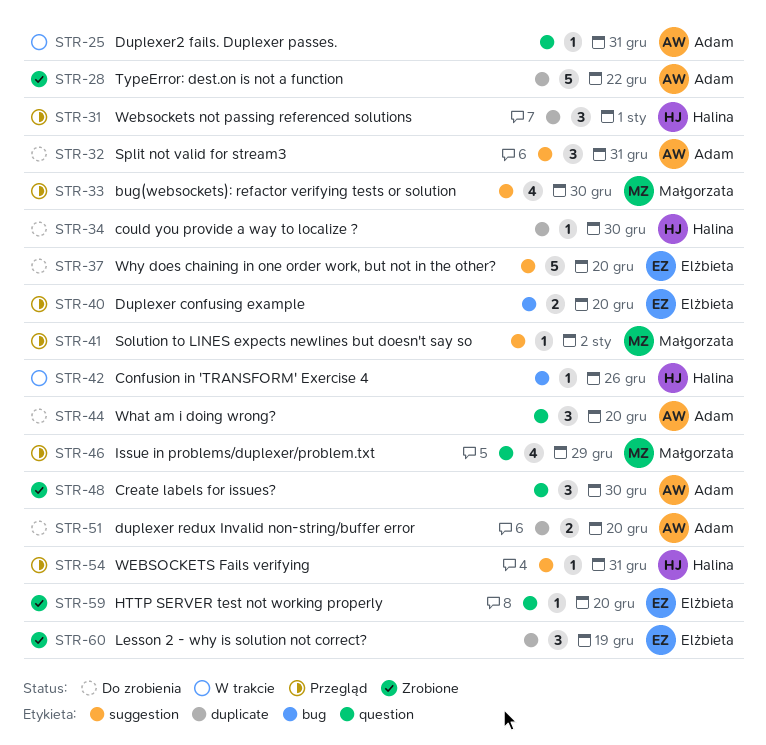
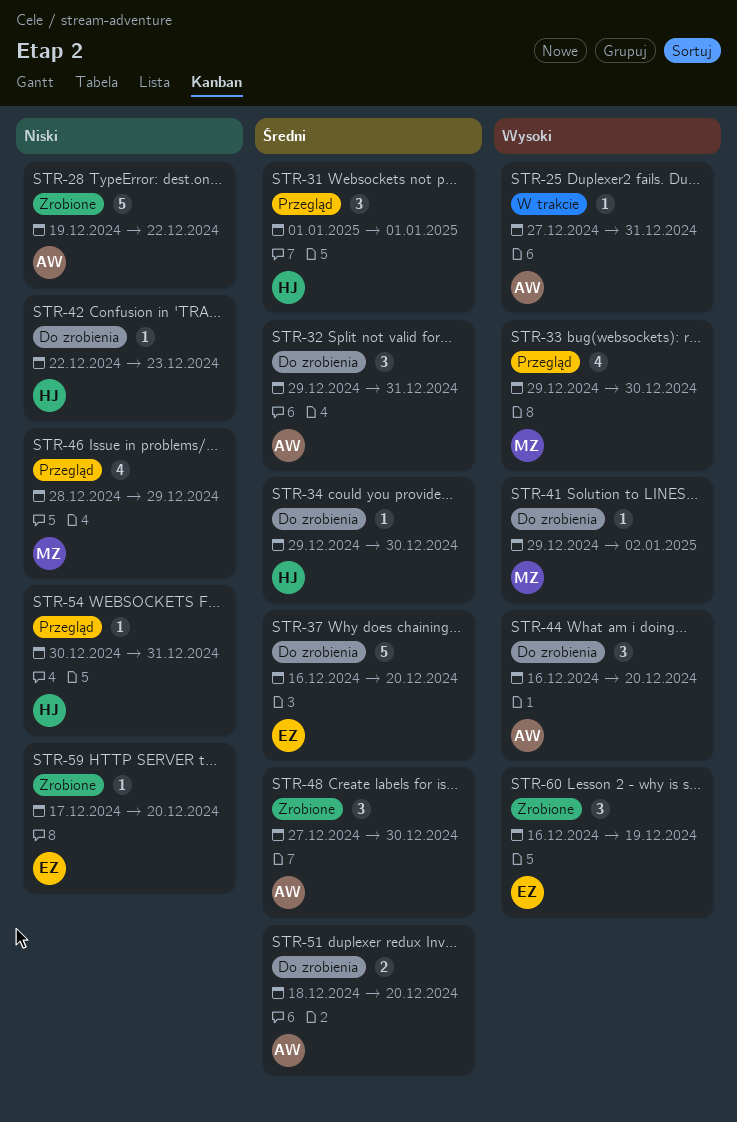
STR-40: present -> none
STR-41, status: Przegląd -> Do zrobienia
STR-42, status: W trakcie -> Do zrobienia
STR-42, due: Dec 26 -> Dec 23

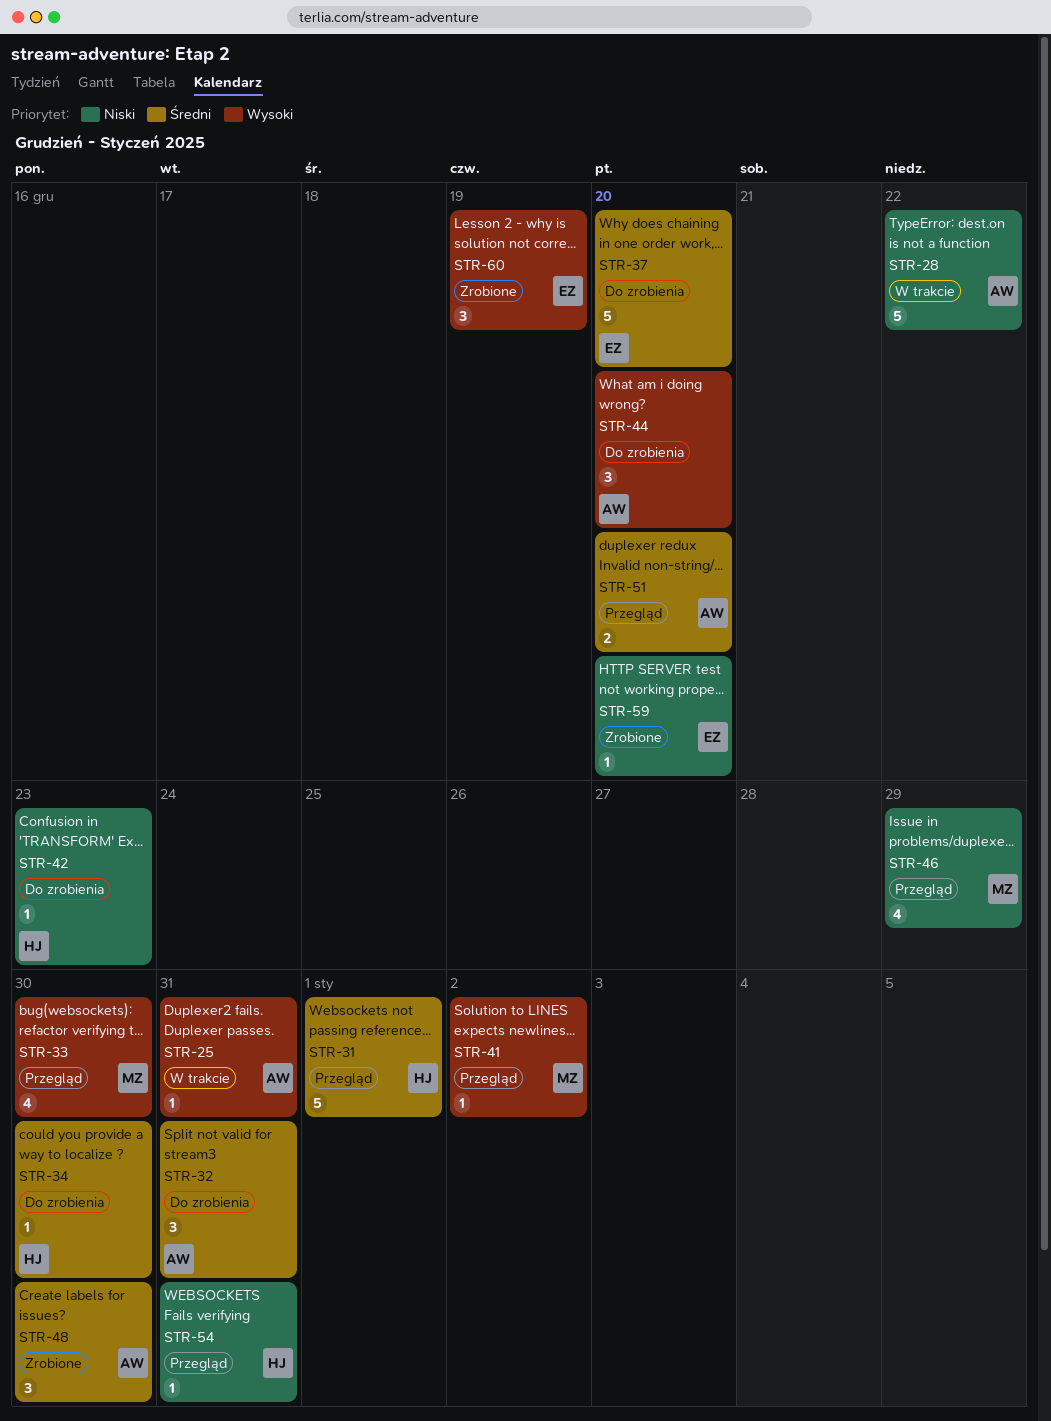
STR-28, status: Zrobione -> W trakcie
STR-31, estimate: 3 -> 5
STR-41, status: Do zrobienia -> Przegląd
STR-51, status: Do zrobienia -> Przegląd

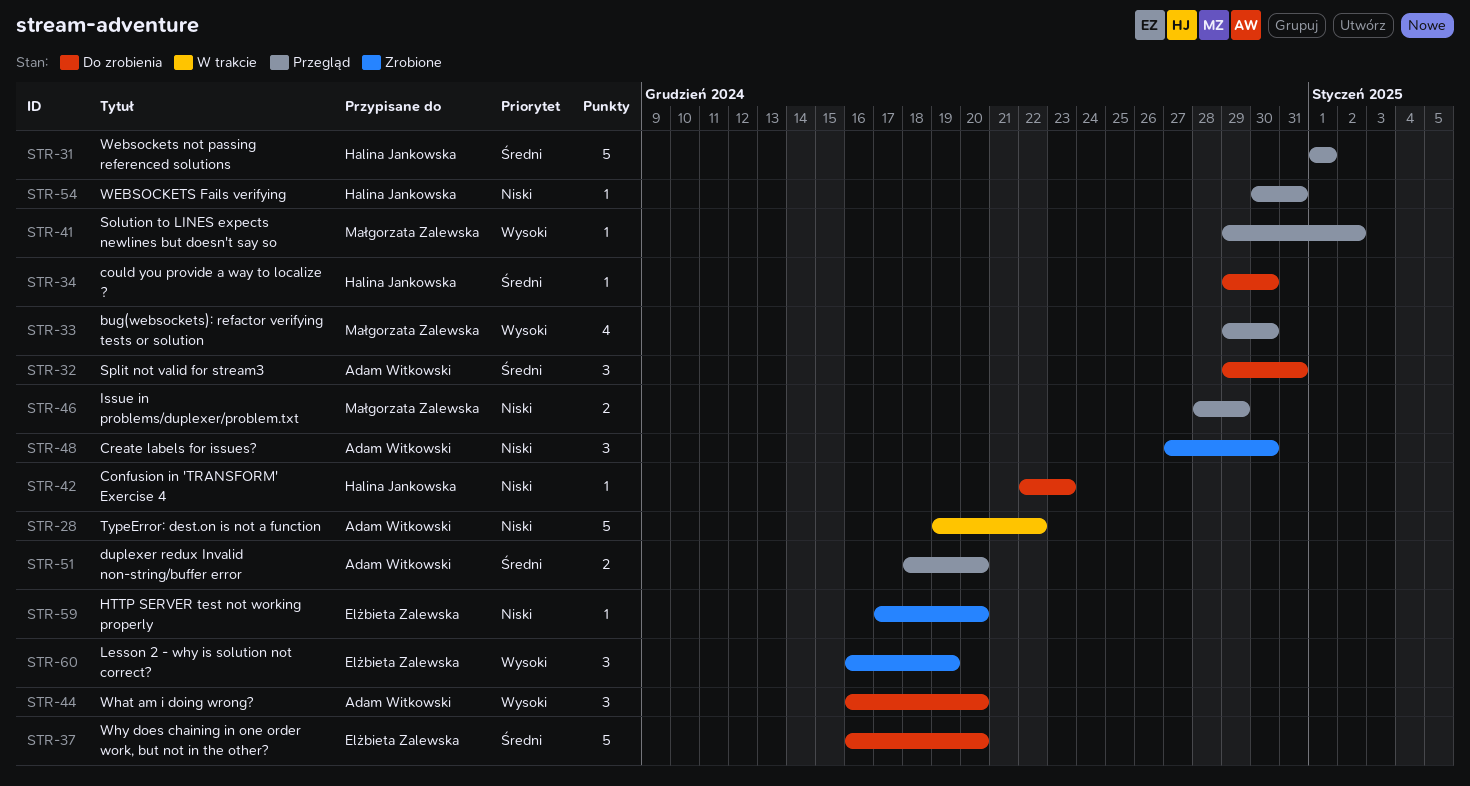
STR-25: present -> none
STR-46, estimate: 4 -> 2
STR-48, priority: Średni -> Niski

